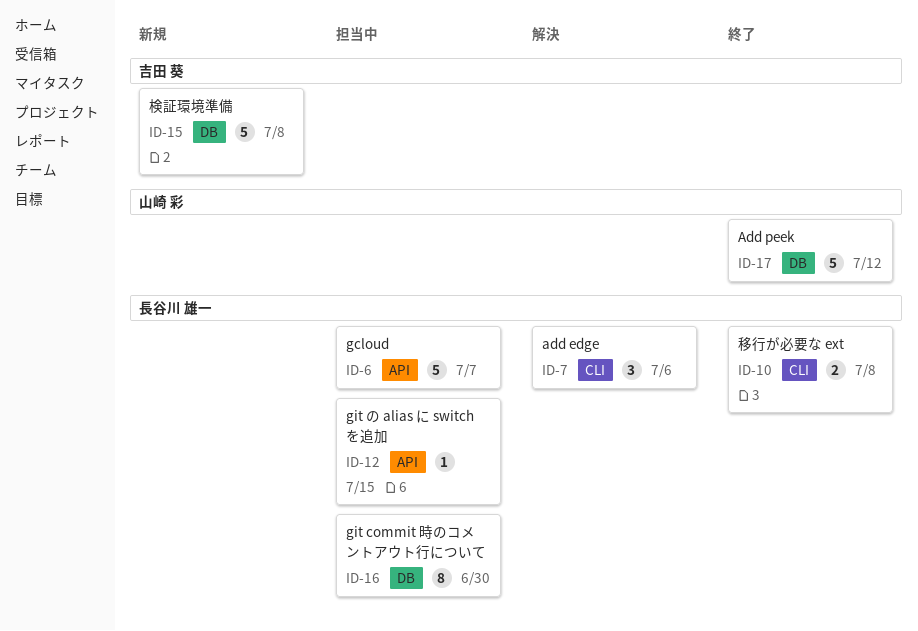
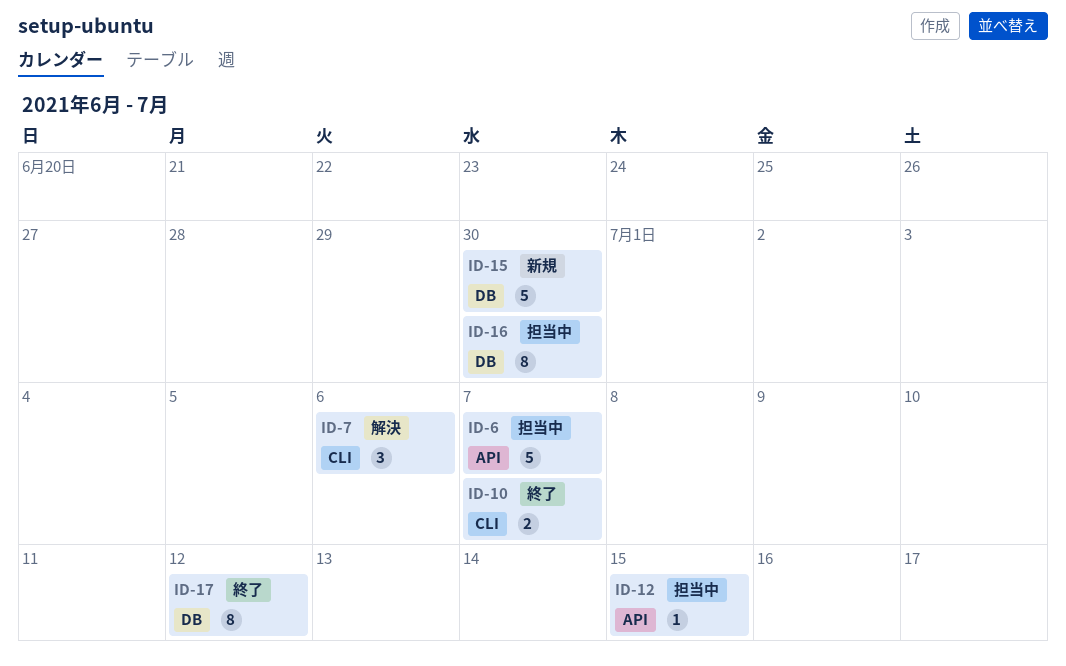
ID-10, due: Jul 8 -> Jul 7
ID-15, due: Jul 8 -> Jun 30
ID-17, estimate: 5 -> 8

